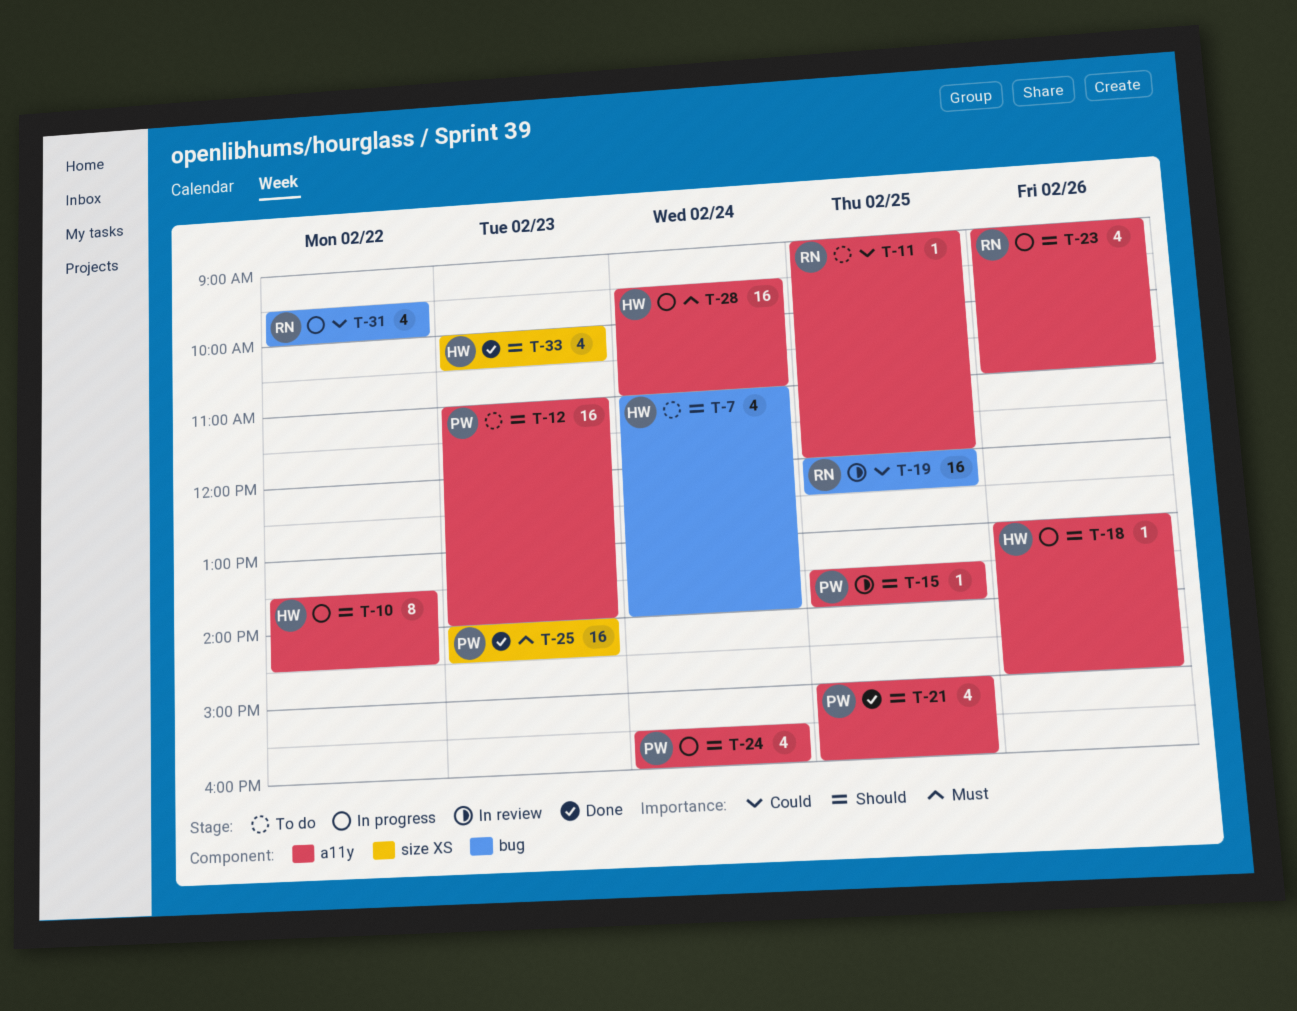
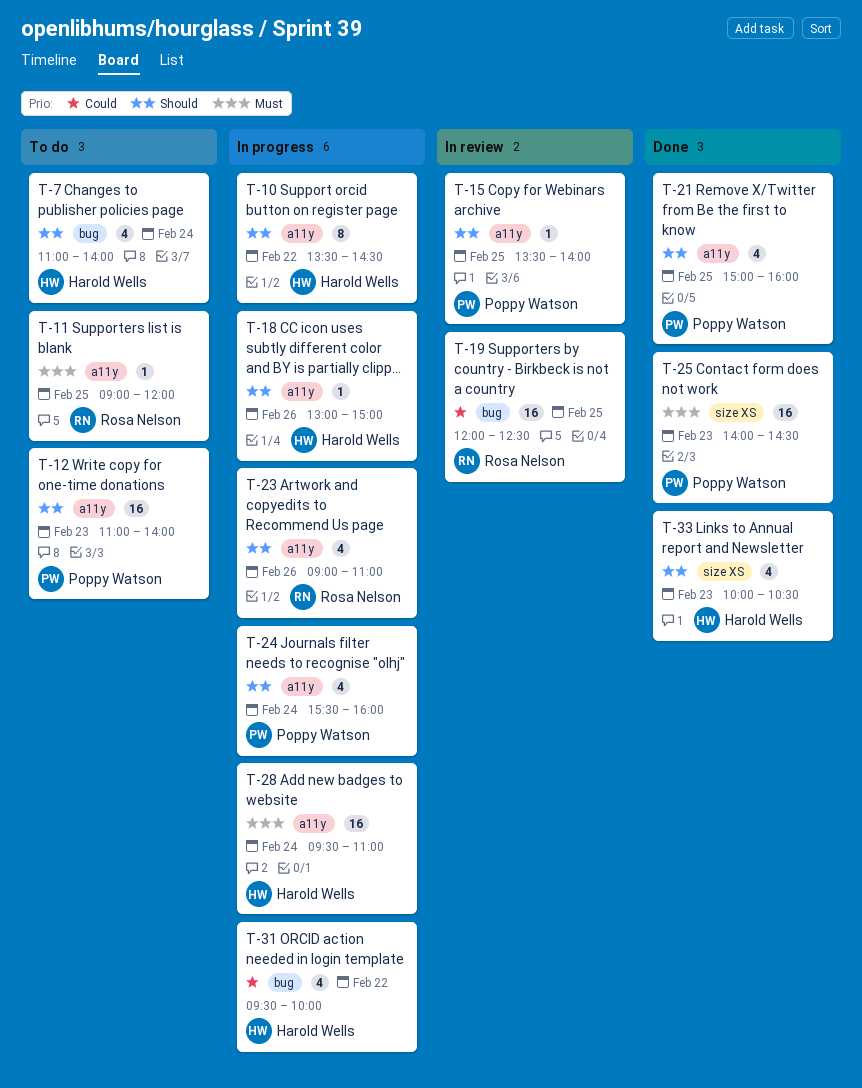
T-11, priority: Could -> Must
T-31, owner: Rosa Nelson -> Harold Wells

